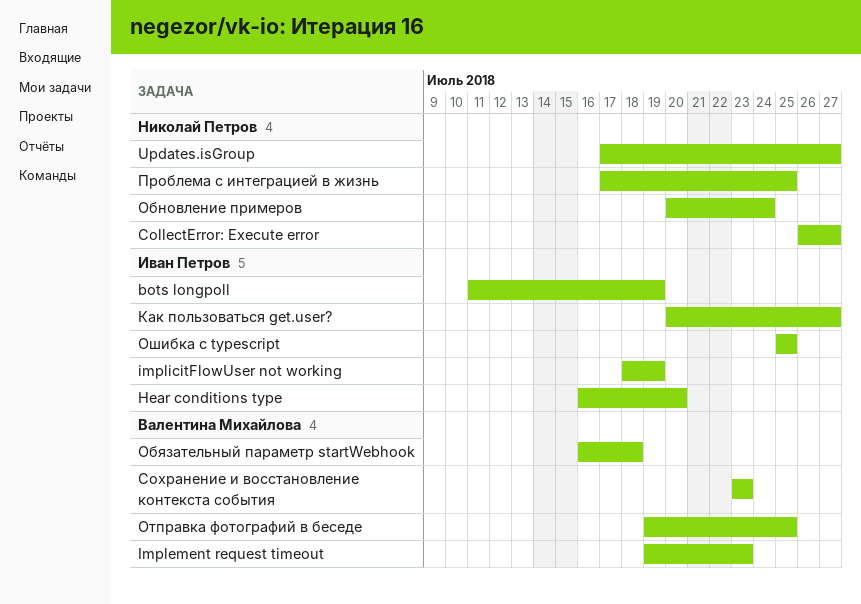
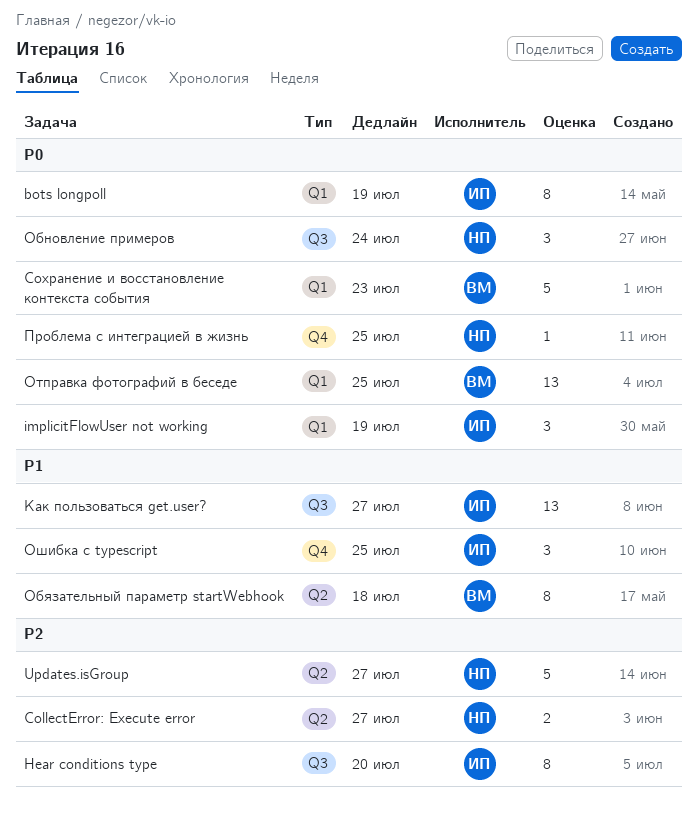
Implement request timeout: present -> none

